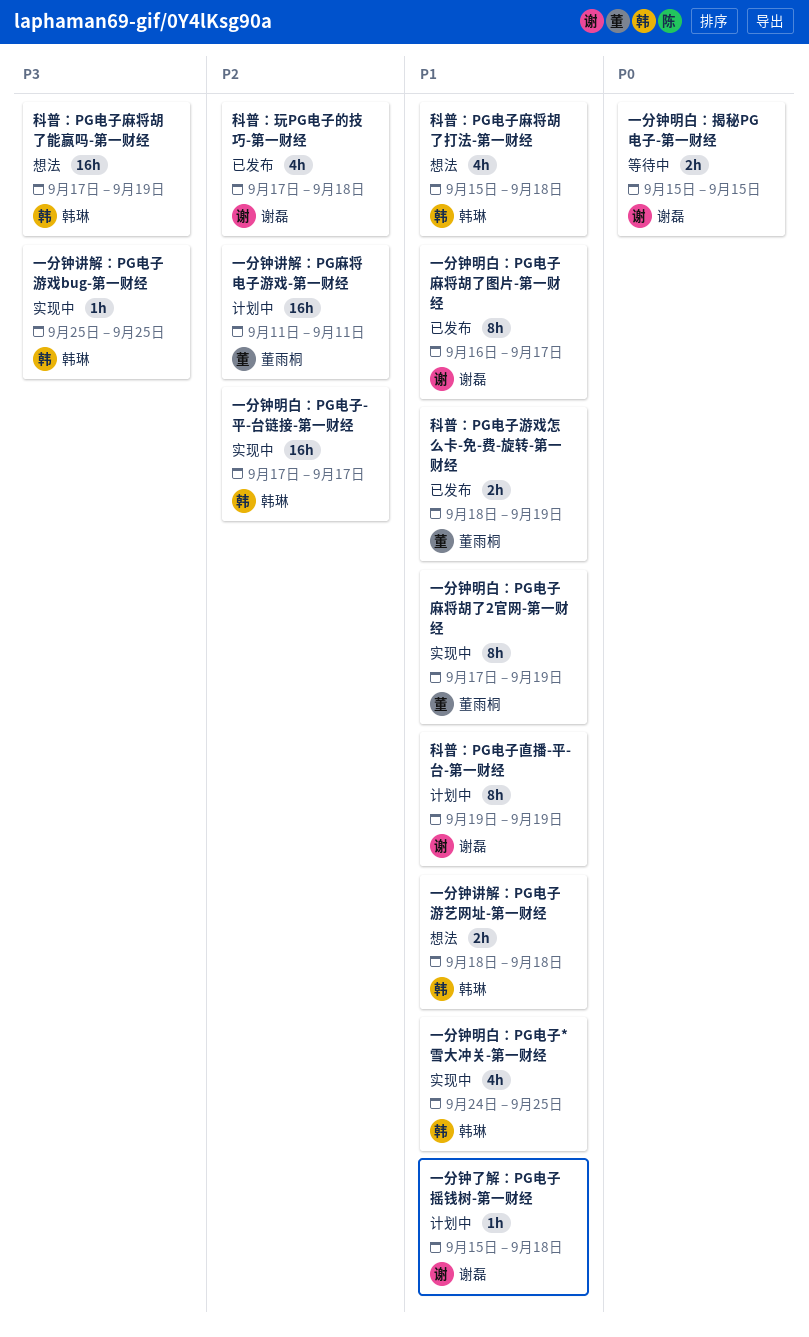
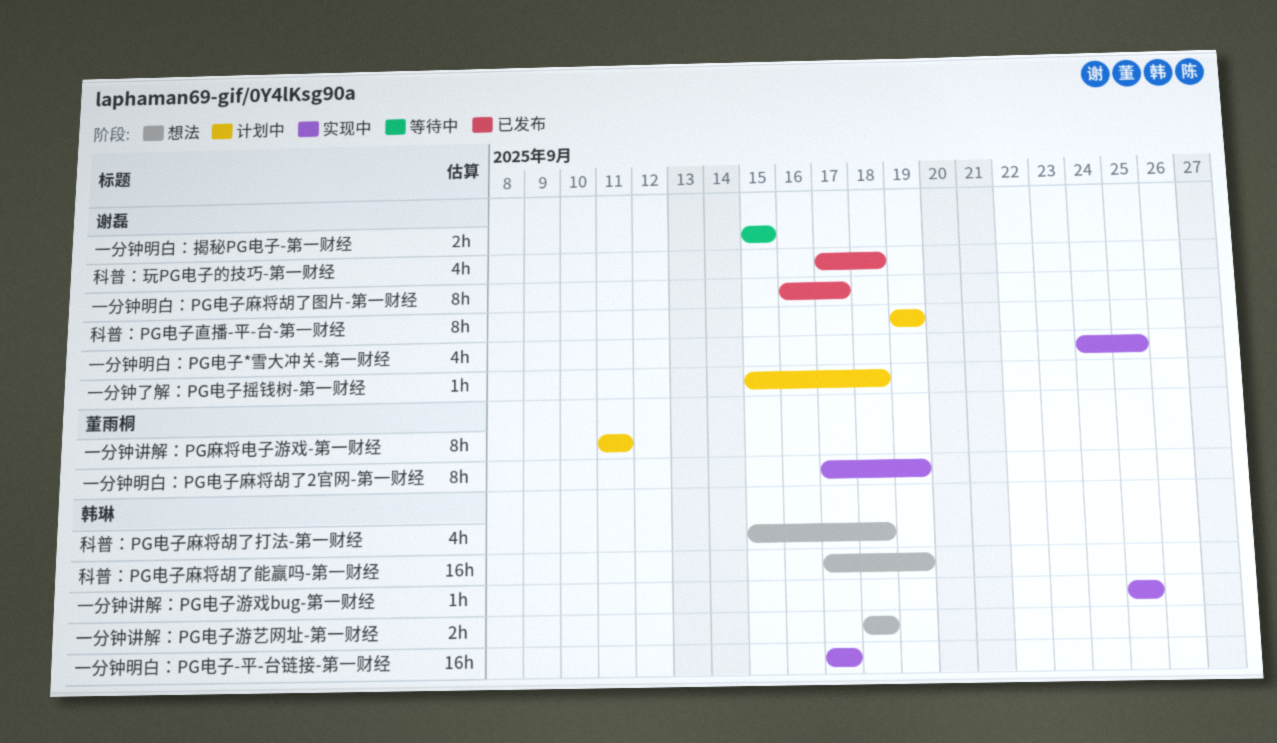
一分钟明白：PG电子*雪大冲关-第一财经, owner: 韩琳 -> 谢磊
一分钟讲解：PG麻将电子游戏-第一财经, estimate: 16h -> 8h
科普：PG电子游戏怎么卡-免-费-旋转-第一财经: present -> none

